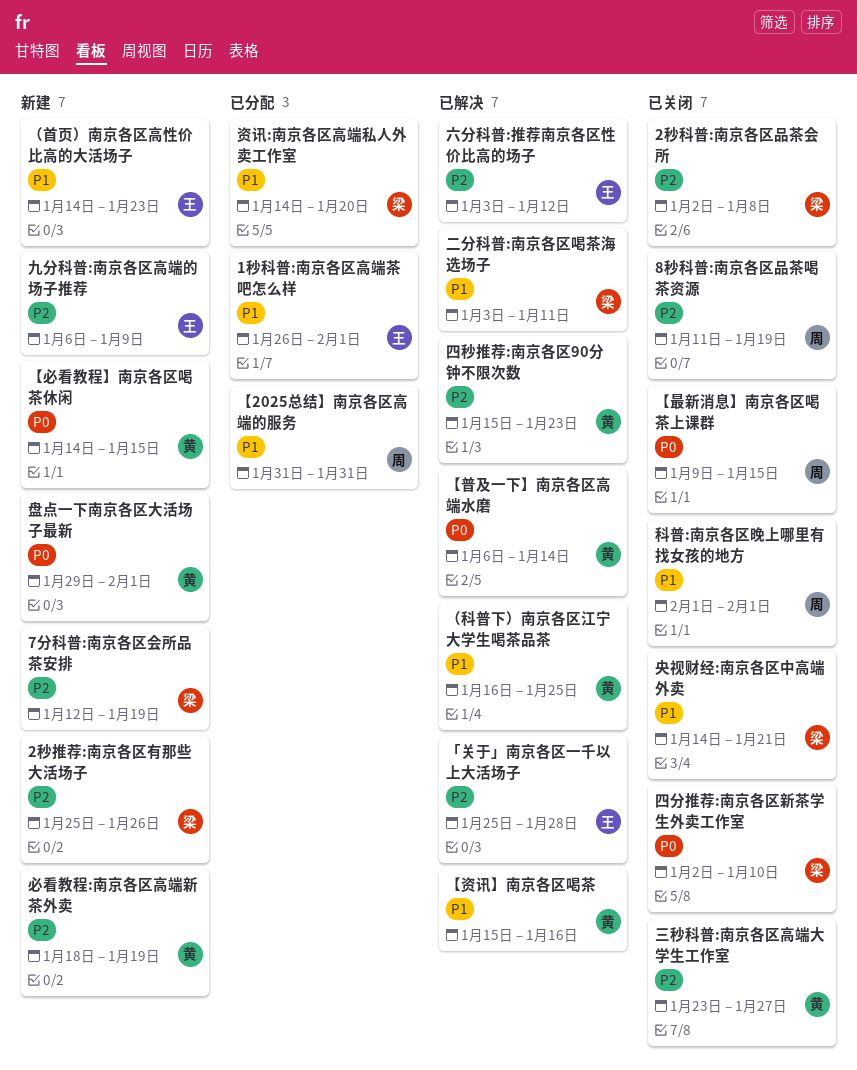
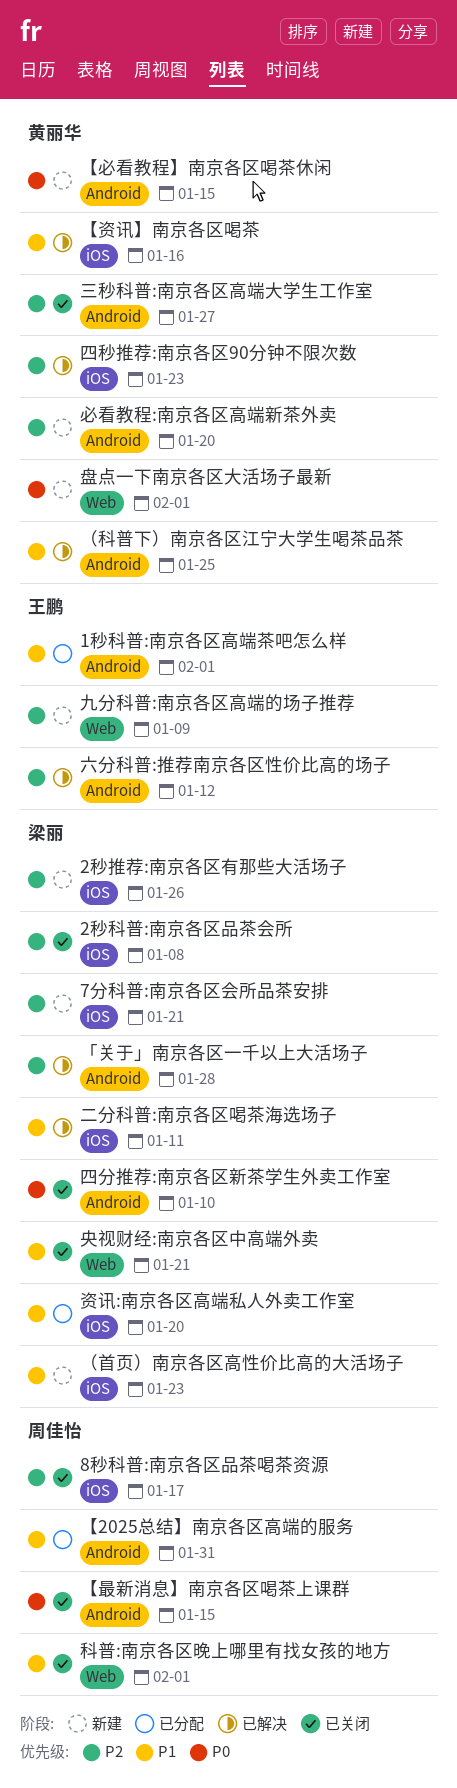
7分科普:南京各区会所品茶安排, due: Jan 19 -> Jan 21
8秒科普:南京各区品茶喝茶资源, due: Jan 19 -> Jan 17
「关于」南京各区一千以上大活场子, owner: 王鹏 -> 梁丽
【普及一下】南京各区高端水磨: present -> none
必看教程:南京各区高端新茶外卖, due: Jan 19 -> Jan 20
（首页）南京各区高性价比高的大活场子, owner: 王鹏 -> 梁丽

